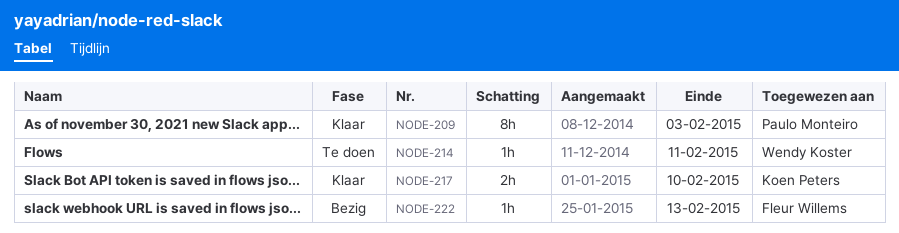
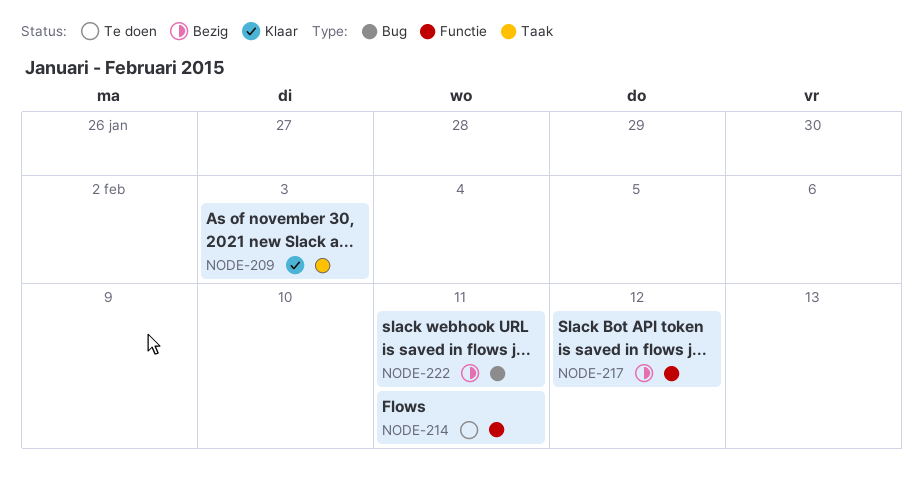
NODE-217, status: Klaar -> Bezig
NODE-217, due: Feb 10 -> Feb 12
NODE-222, due: Feb 13 -> Feb 11

